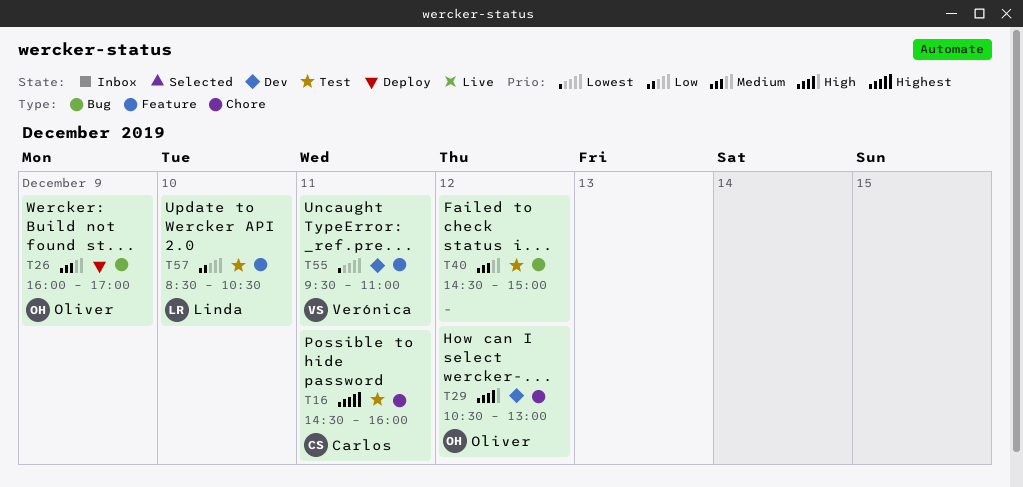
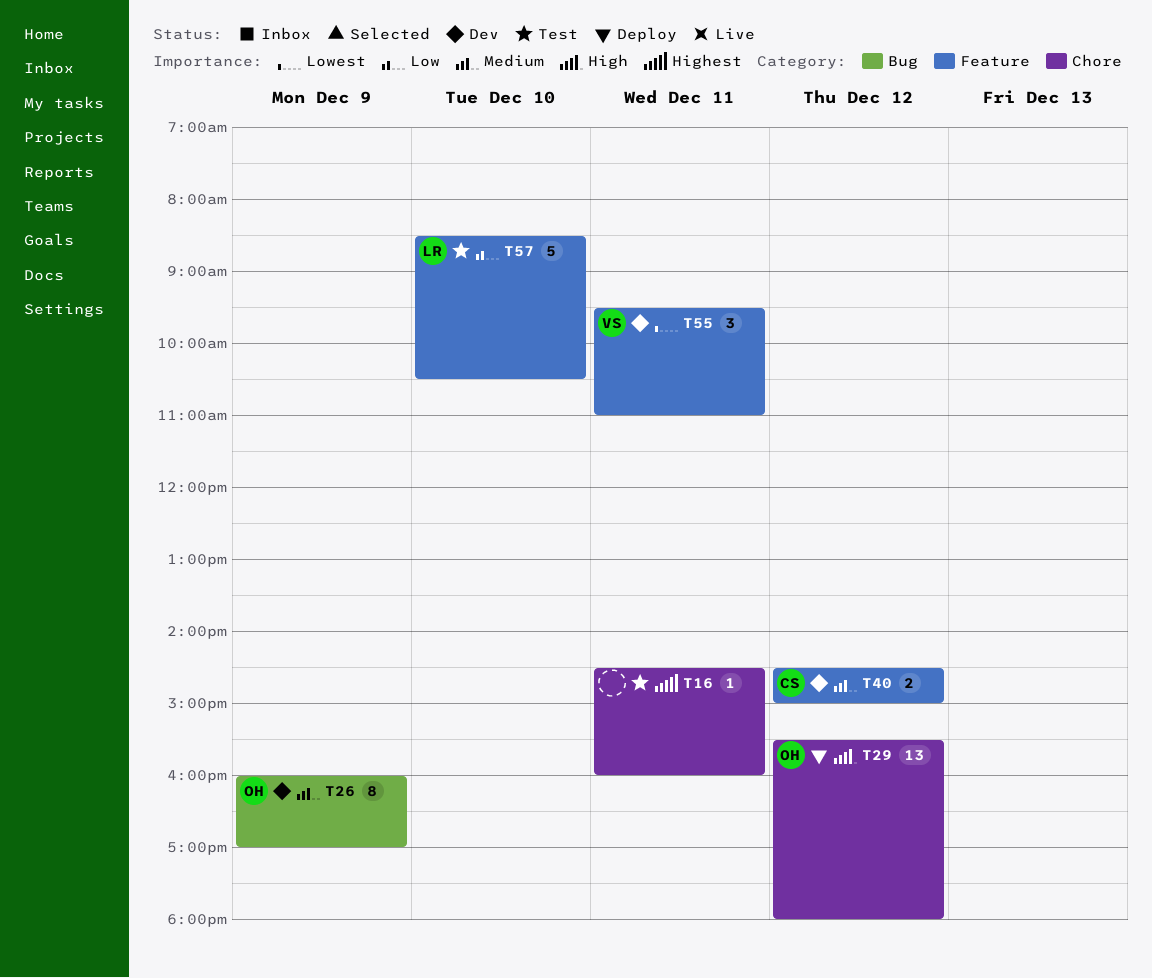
T16, owner: Carlos -> none
T26, status: Deploy -> Dev
T29, status: Dev -> Deploy
T29, begins: 10:30 -> 15:30
T29, ends: 13:00 -> 18:00
T40, status: Test -> Dev
T40, owner: none -> Carlos
T40, label: Bug -> Feature

